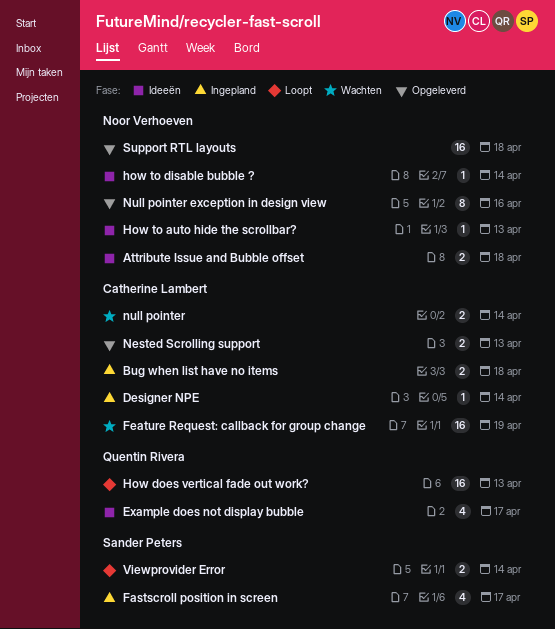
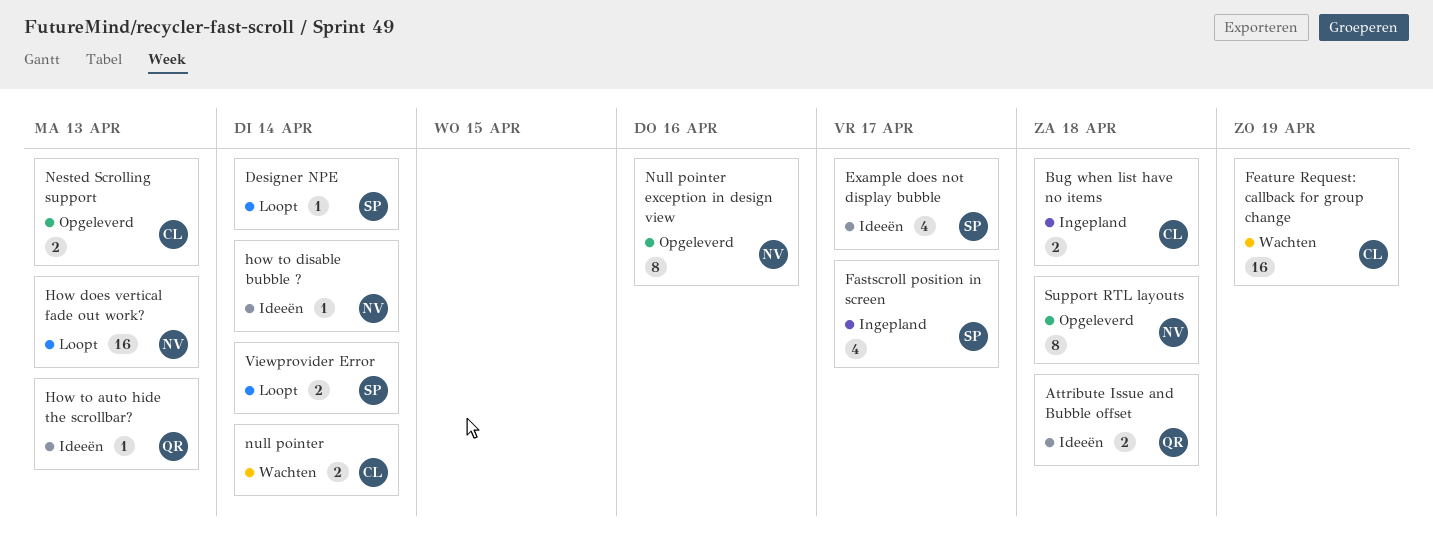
Attribute Issue and Bubble offset, owner: Noor Verhoeven -> Quentin Rivera
Designer NPE, status: Ingepland -> Loopt
Designer NPE, owner: Catherine Lambert -> Sander Peters
Example does not display bubble, owner: Quentin Rivera -> Sander Peters
How does vertical fade out work?, owner: Quentin Rivera -> Noor Verhoeven
How to auto hide the scrollbar?, owner: Noor Verhoeven -> Quentin Rivera
Support RTL layouts, estimate: 16 -> 8

